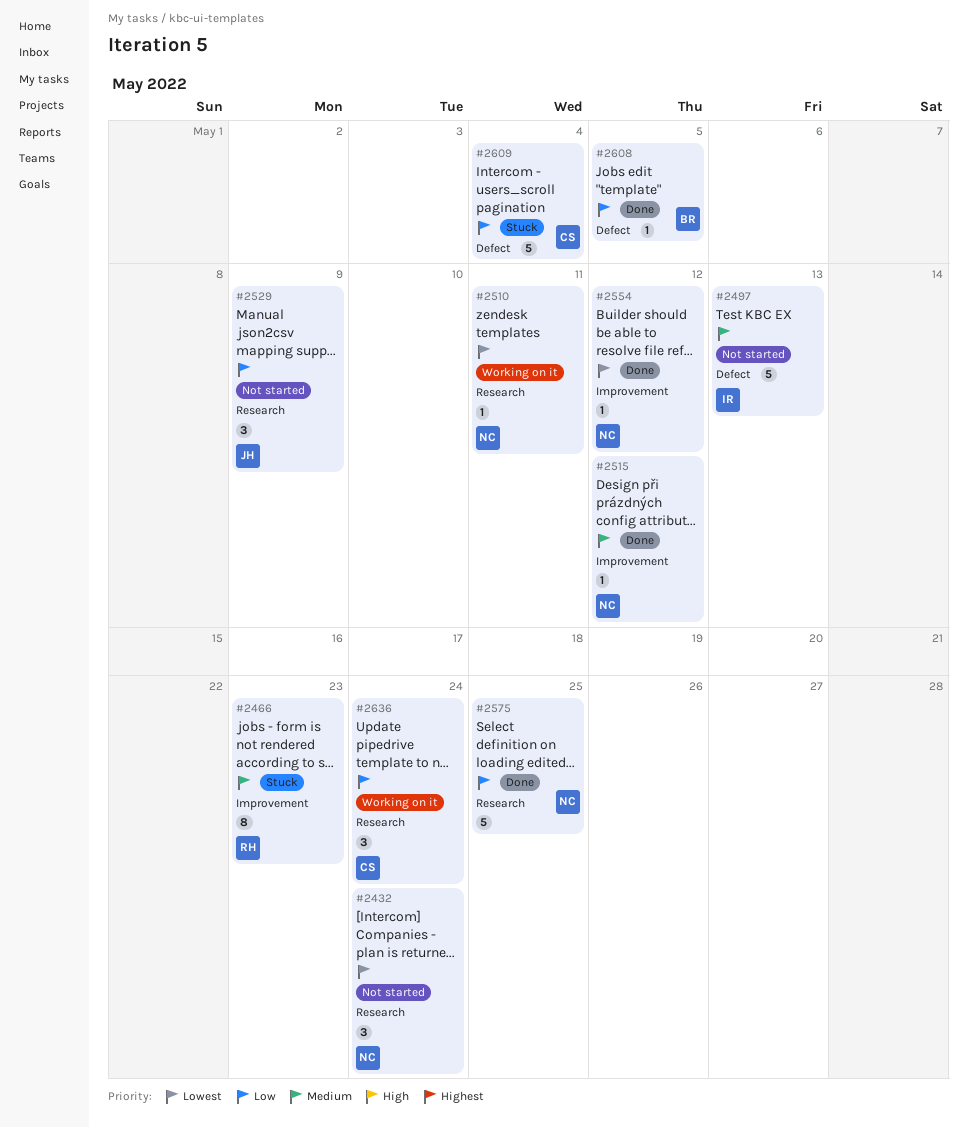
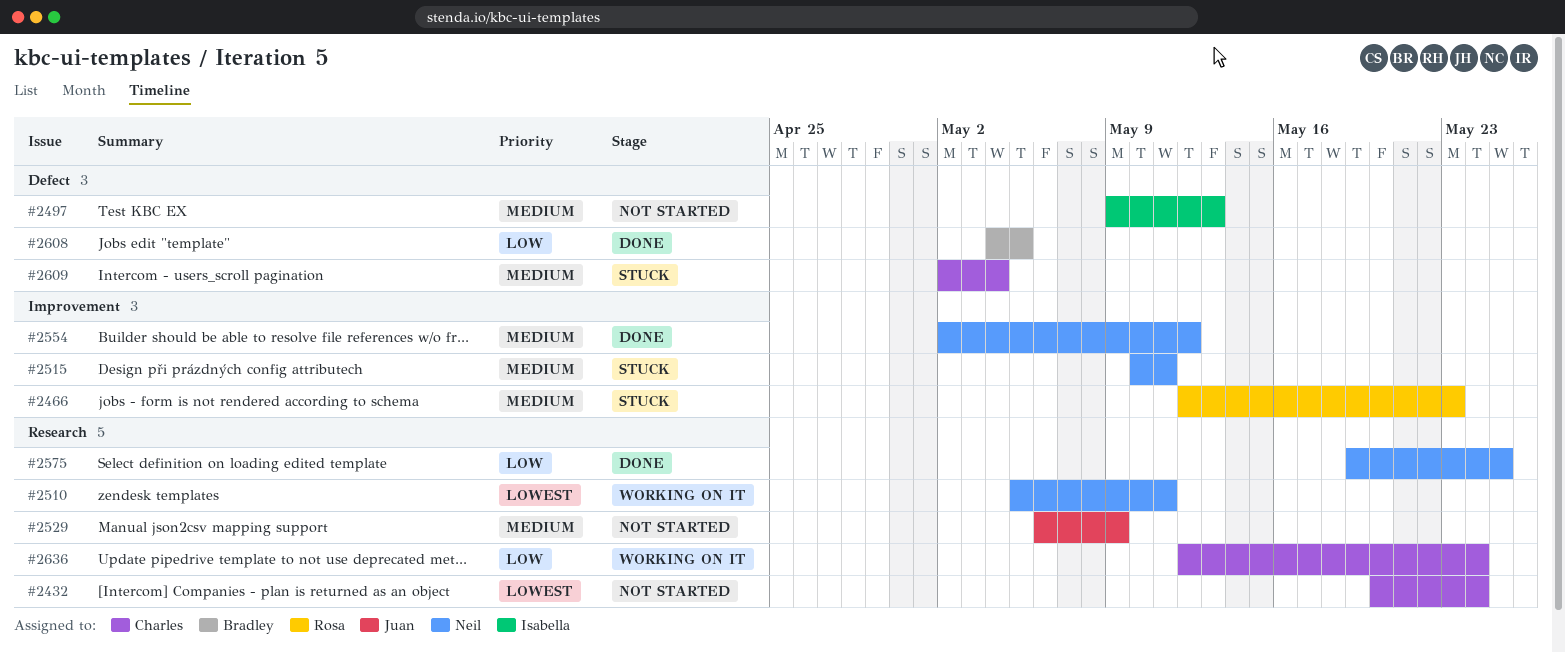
#2432, owner: Neil -> Charles
#2515, status: Done -> Stuck
#2515, due: May 12 -> May 11
#2529, priority: Low -> Medium
#2554, priority: Lowest -> Medium
#2609, priority: Low -> Medium

